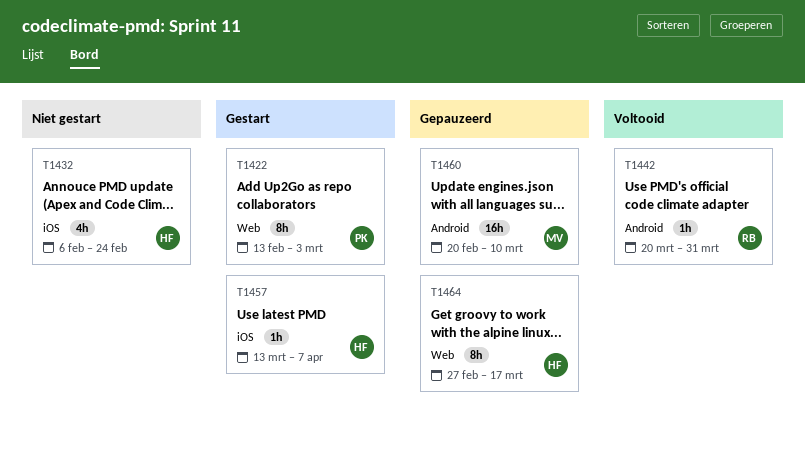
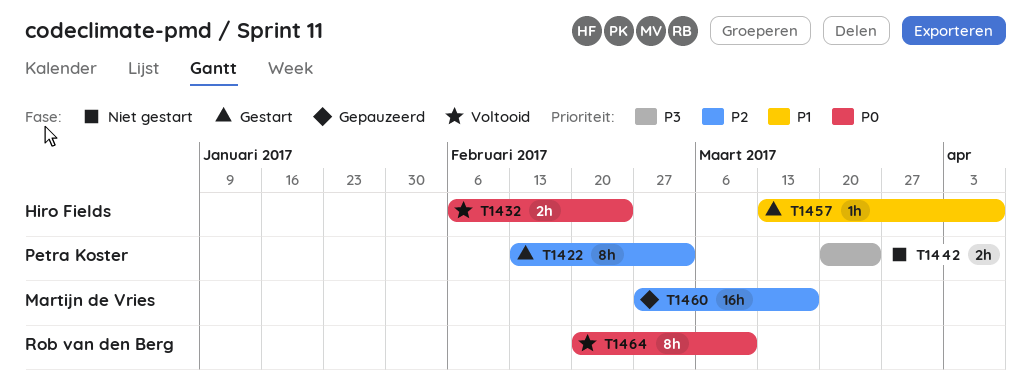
T1432, status: Niet gestart -> Voltooid
T1432, estimate: 4h -> 2h
T1442, status: Voltooid -> Niet gestart
T1442, owner: Rob van den Berg -> Petra Koster
T1442, estimate: 1h -> 2h
T1442, due: Mar 31 -> Mar 24
T1460, start: Feb 20 -> Feb 27
T1460, due: Mar 10 -> Mar 17
T1464, status: Gepauzeerd -> Voltooid
T1464, owner: Hiro Fields -> Rob van den Berg
T1464, start: Feb 27 -> Feb 20
T1464, due: Mar 17 -> Mar 10

